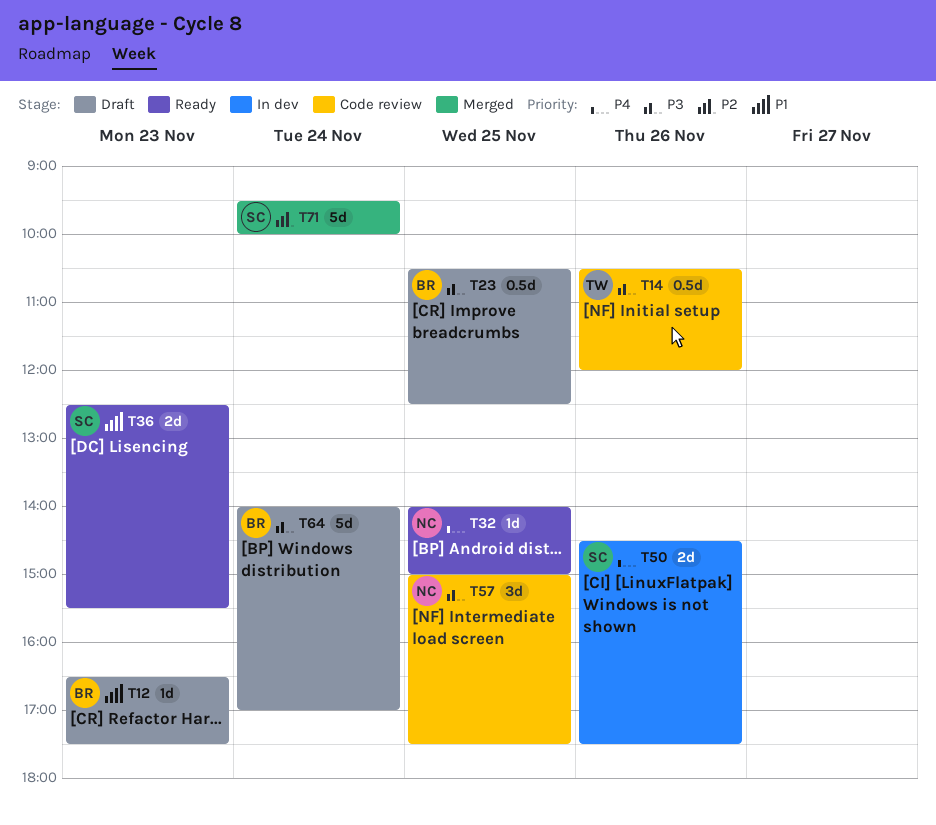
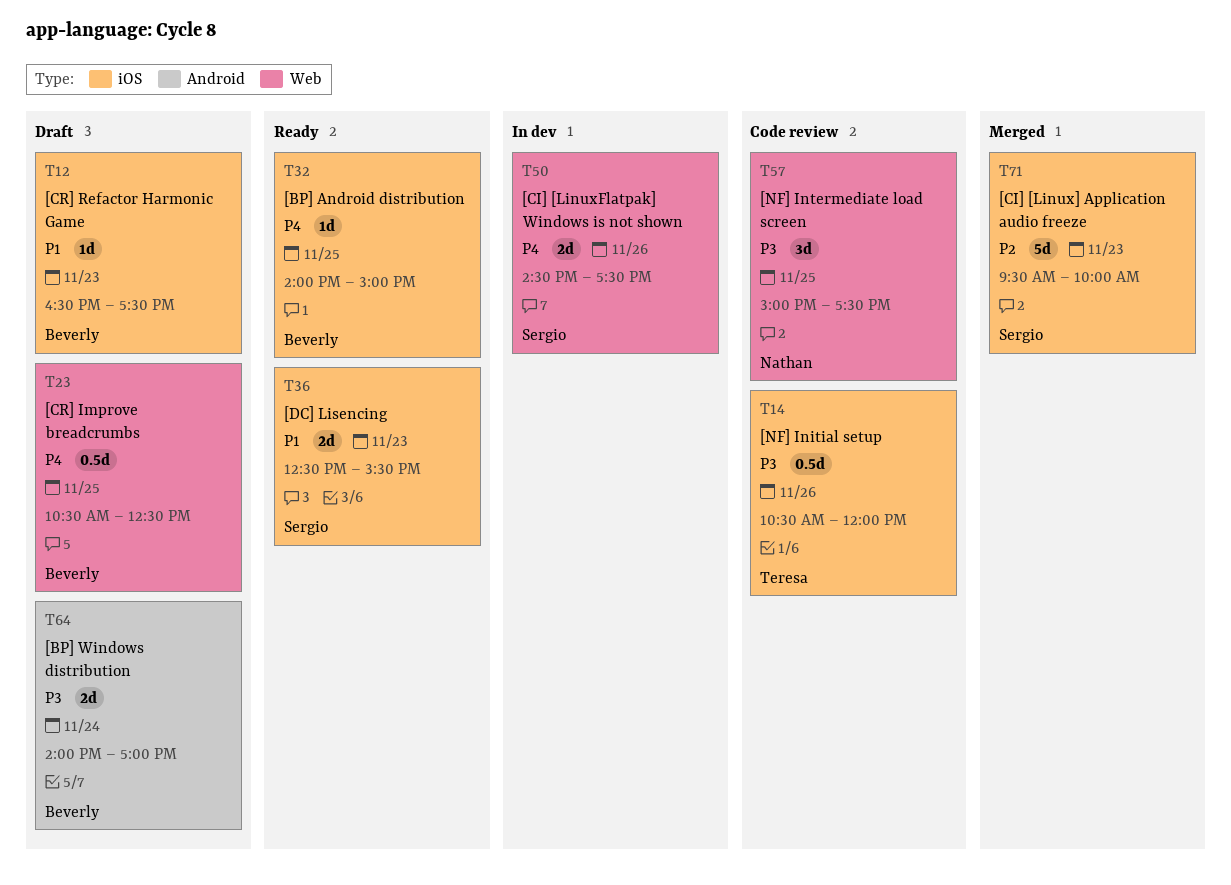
T23, priority: P3 -> P4
T32, owner: Nathan -> Beverly
T64, estimate: 5d -> 2d
T71, day: Nov 24 -> Nov 23

